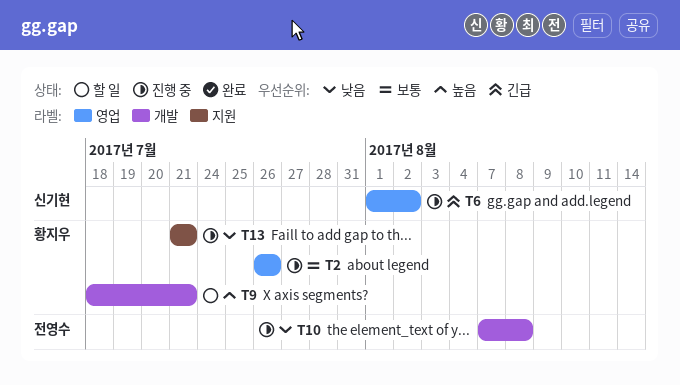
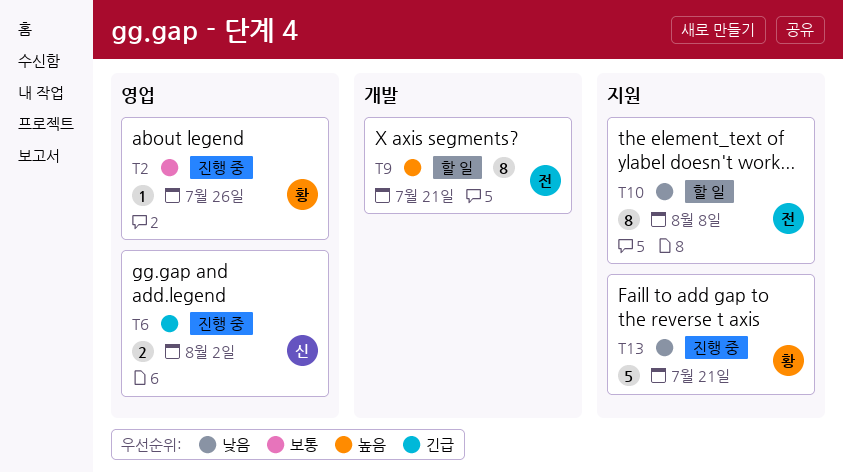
T9, owner: 황지우 -> 전영수
T10, status: 진행 중 -> 할 일
T10, label: 개발 -> 지원

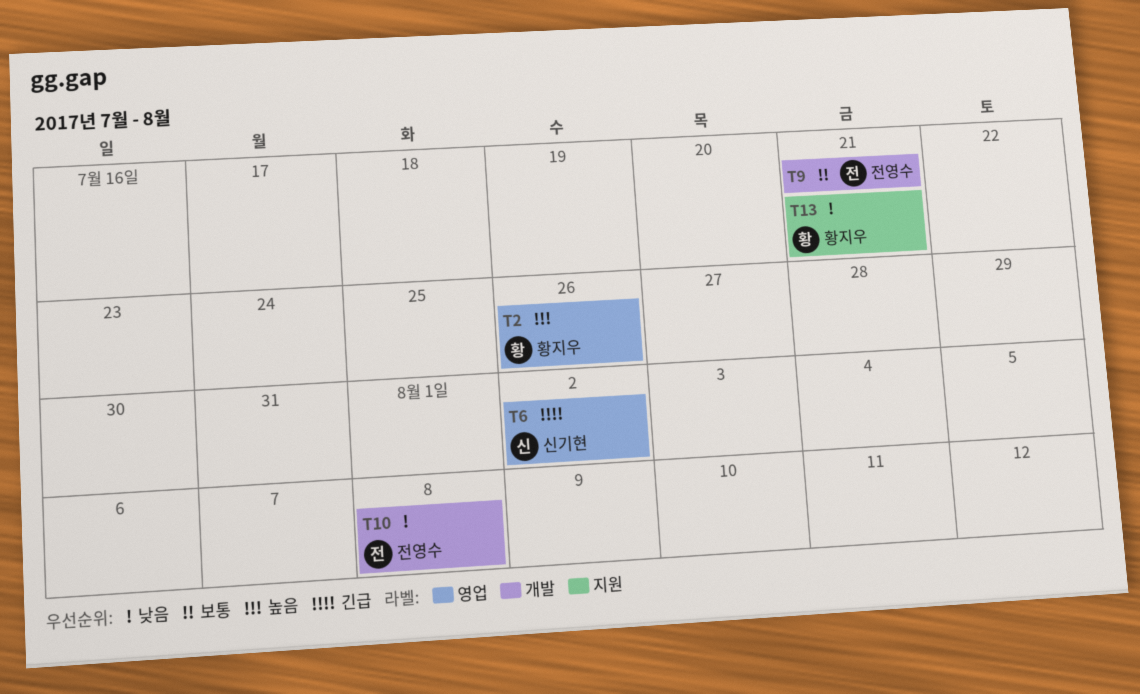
T2, priority: 보통 -> 높음
T9, priority: 높음 -> 보통
T10, label: 지원 -> 개발

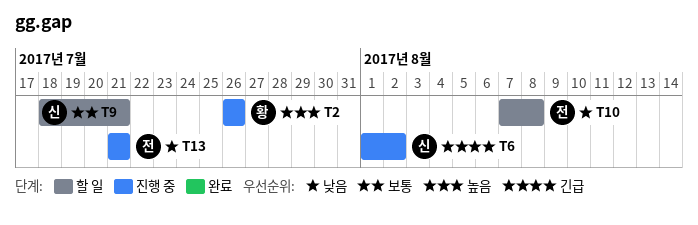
T9, owner: 전영수 -> 신기현
T13, owner: 황지우 -> 전영수

